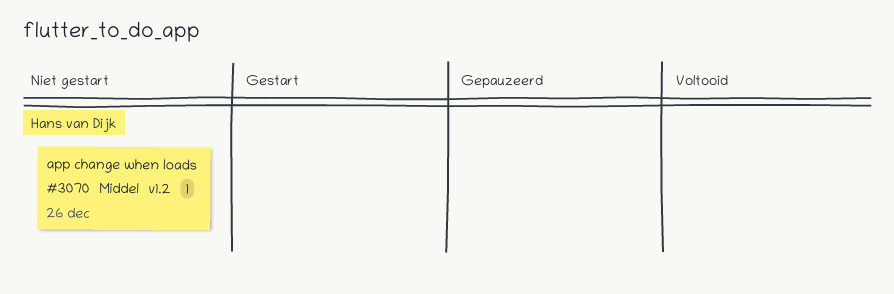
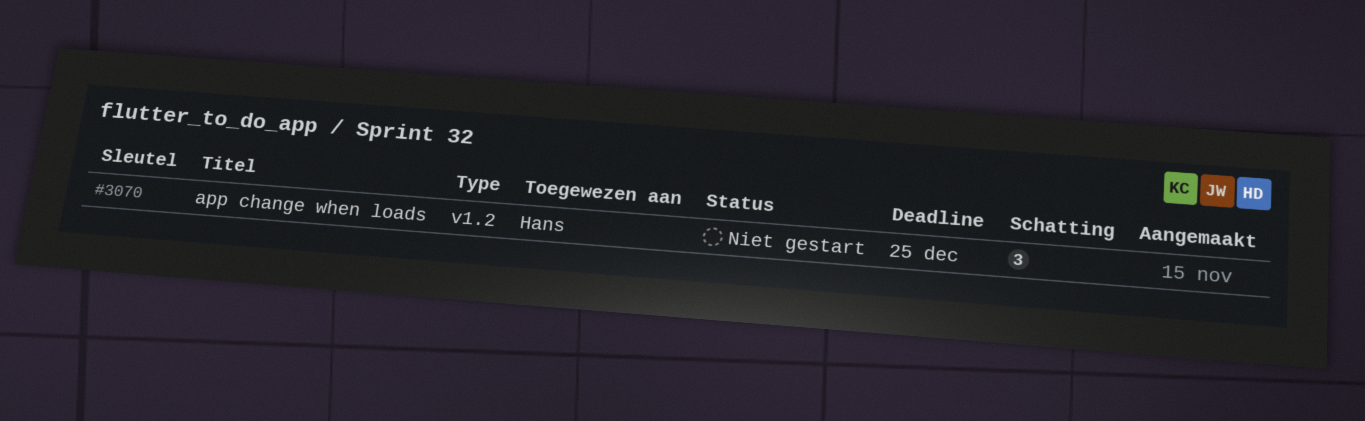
#3070, estimate: 1 -> 3
#3070, due: Dec 26 -> Dec 25

